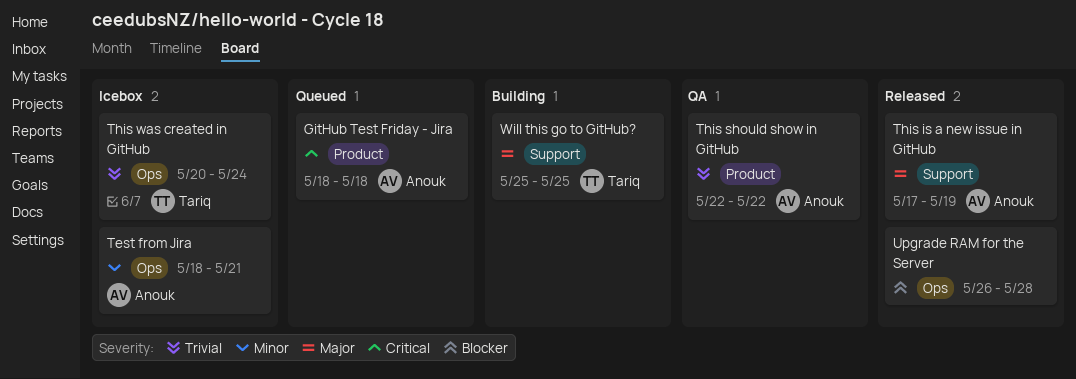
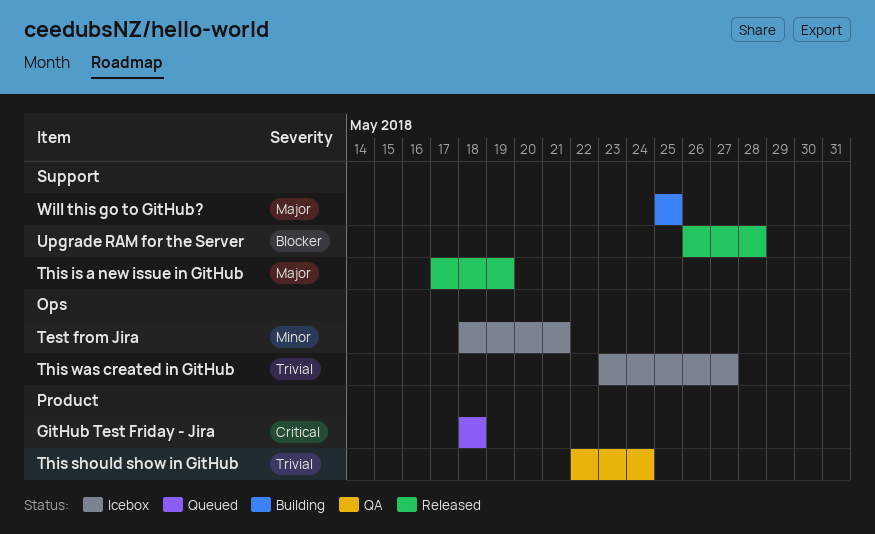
This should show in GitHub, due: May 22 -> May 24
This was created in GitHub, start: May 20 -> May 23
This was created in GitHub, due: May 24 -> May 27
Upgrade RAM for the Server, label: Ops -> Support

